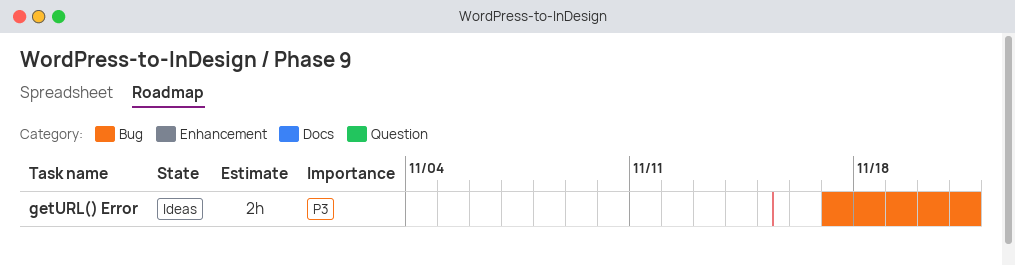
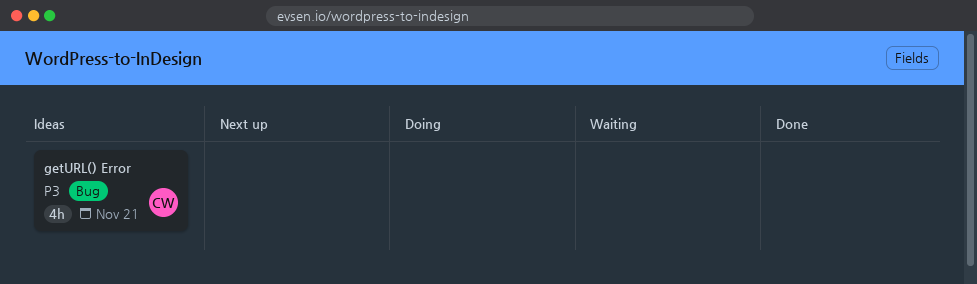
getURL() Error, estimate: 2h -> 4h

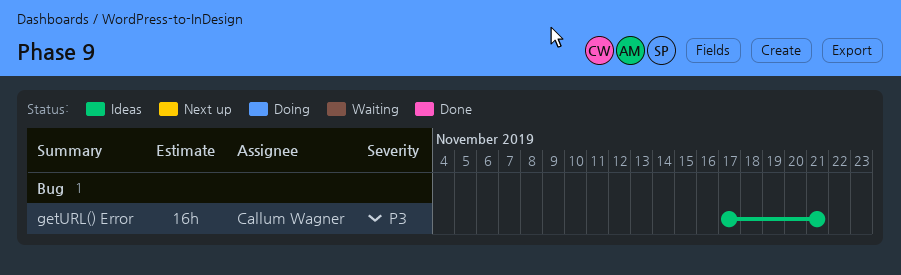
getURL() Error, estimate: 4h -> 16h

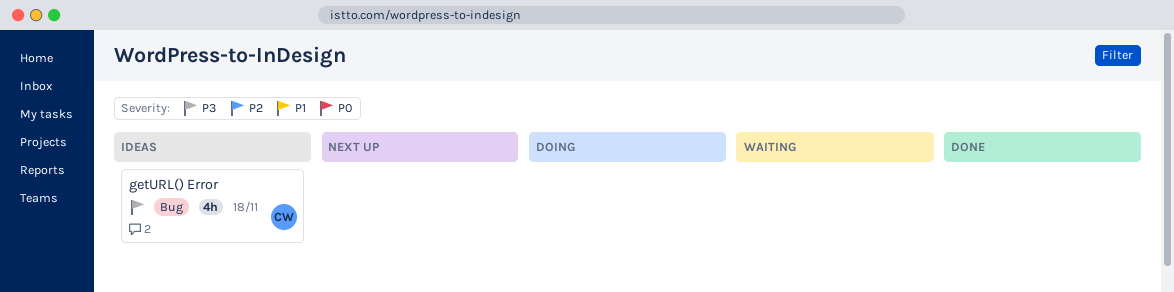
getURL() Error, estimate: 16h -> 4h
getURL() Error, due: Nov 21 -> Nov 18

